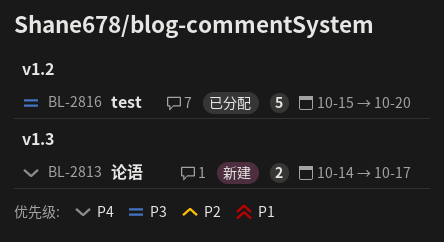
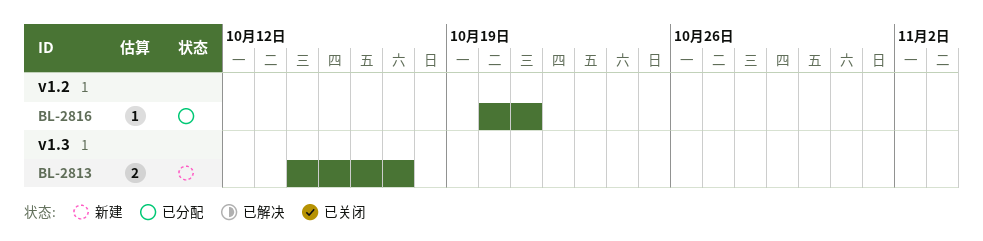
BL-2816, estimate: 5 -> 1
BL-2816, start: Oct 15 -> Oct 20
BL-2816, due: Oct 20 -> Oct 21

